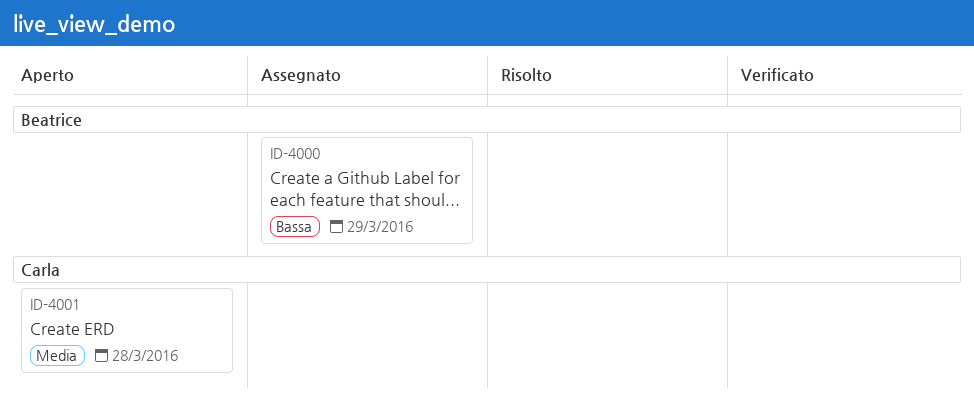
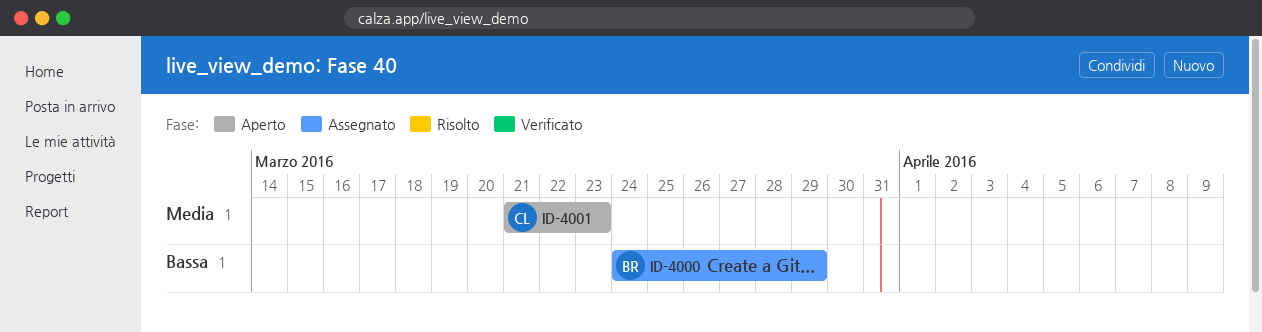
ID-4001, due: Mar 28 -> Mar 23

